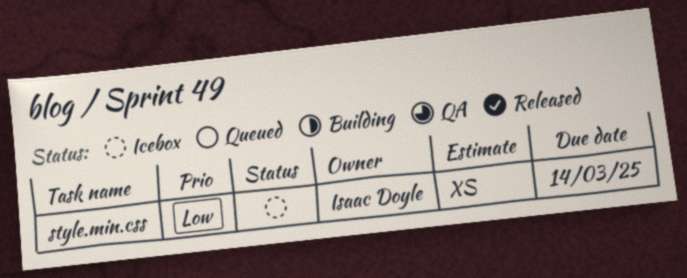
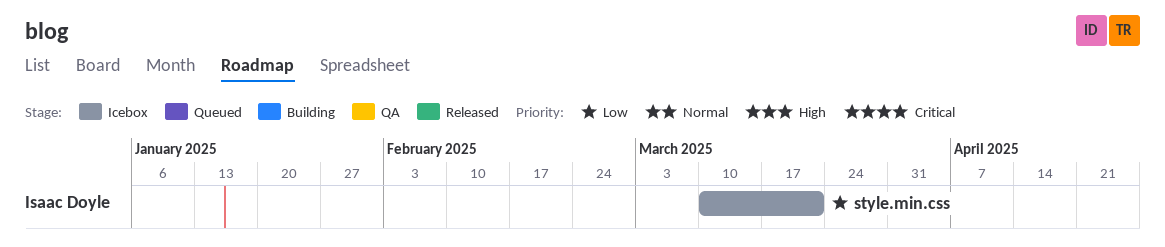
style.min.css, due: Mar 14 -> Mar 21

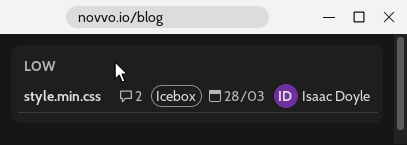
style.min.css, due: Mar 21 -> Mar 28

